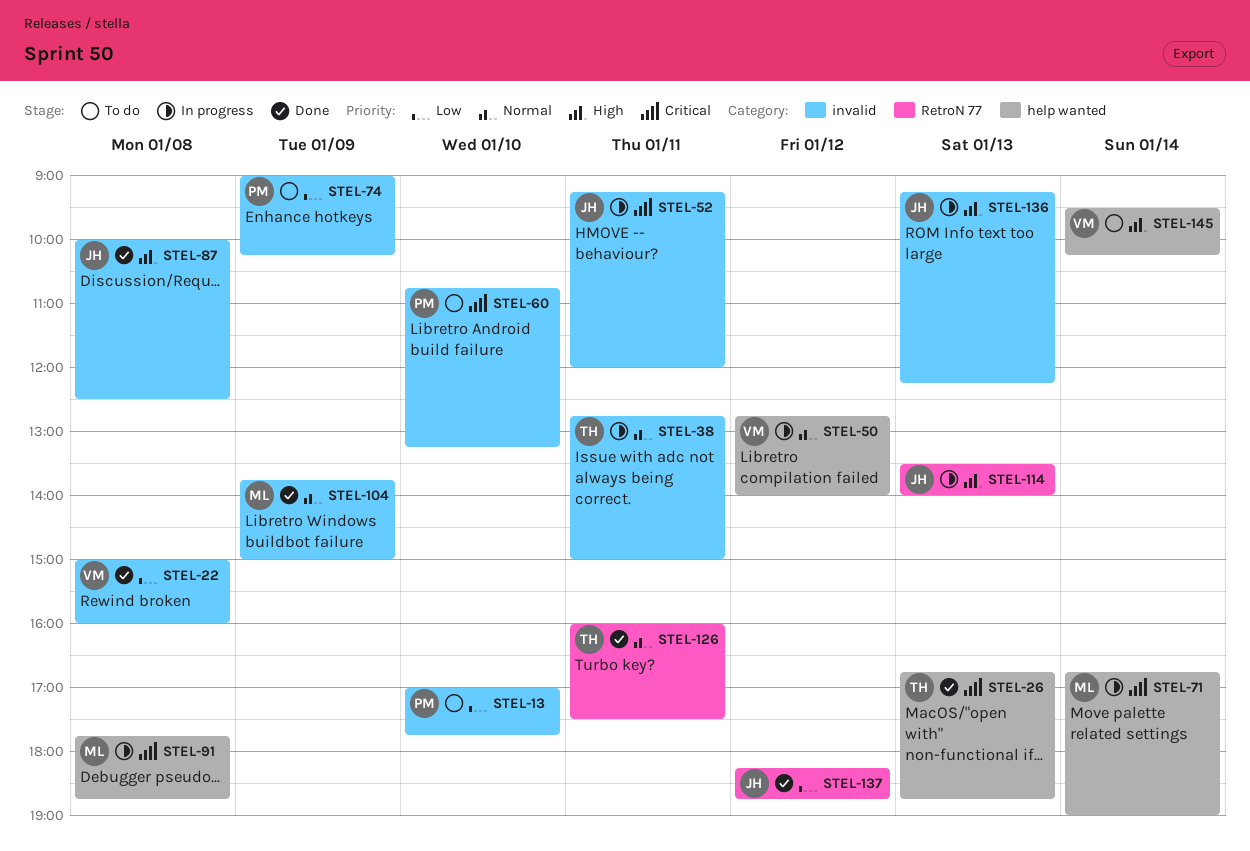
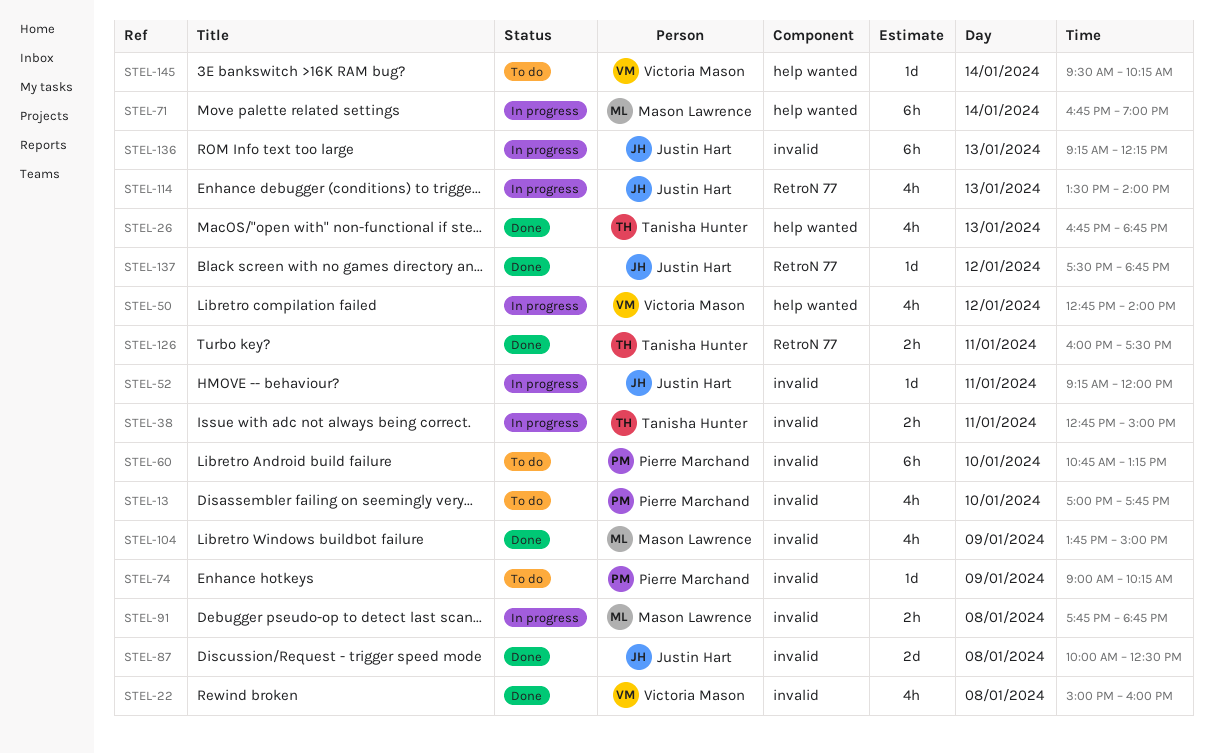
STEL-91, label: help wanted -> invalid
STEL-137, begins: 18:15 -> 17:30

